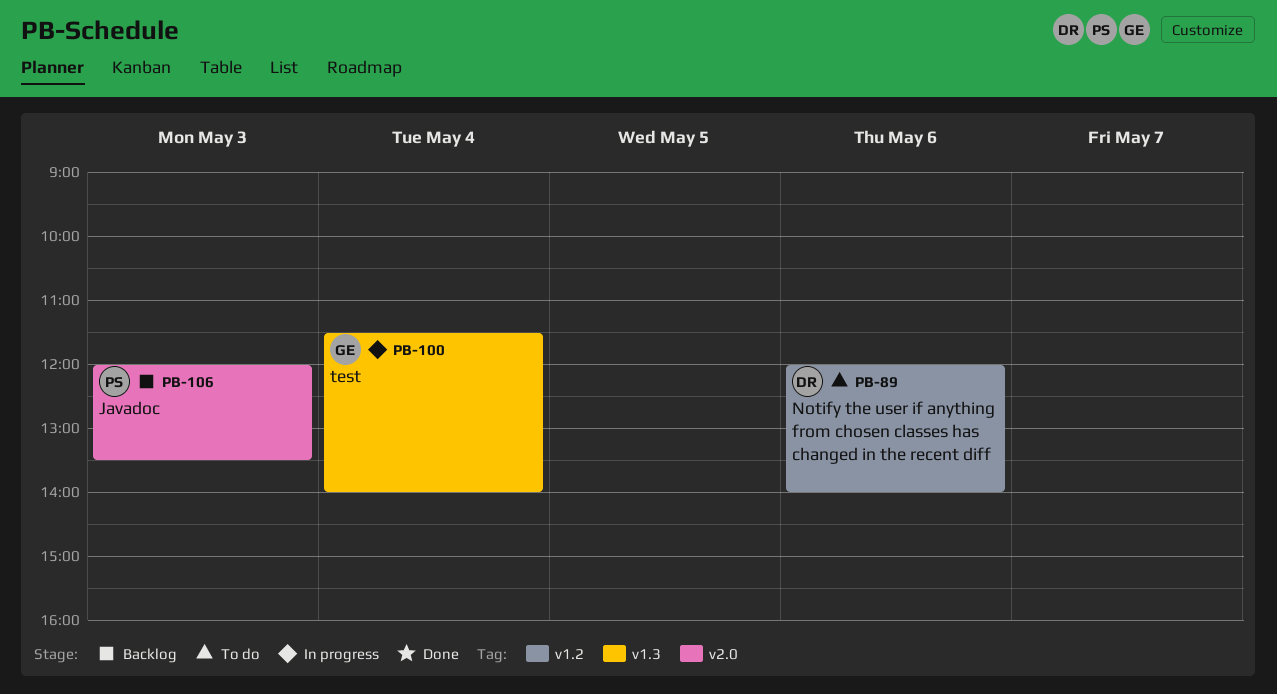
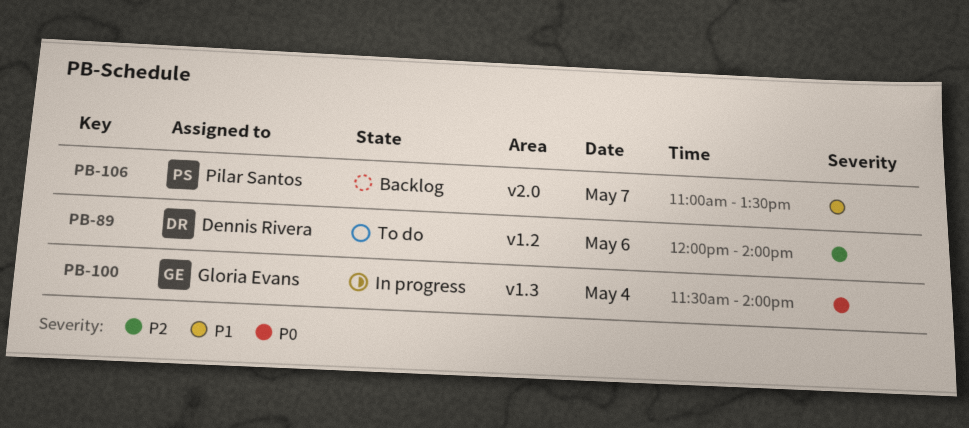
PB-106, day: May 3 -> May 7
PB-106, begins: 12:00 -> 11:00

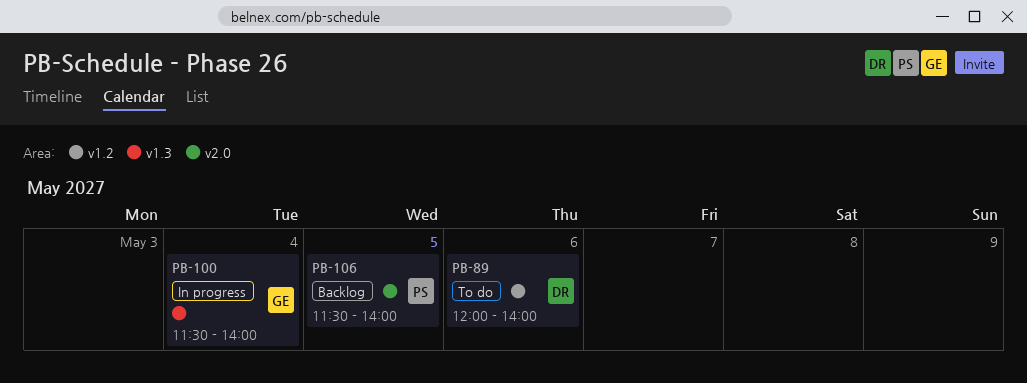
PB-106, day: May 7 -> May 5
PB-106, begins: 11:00 -> 11:30
PB-106, ends: 13:30 -> 14:00

